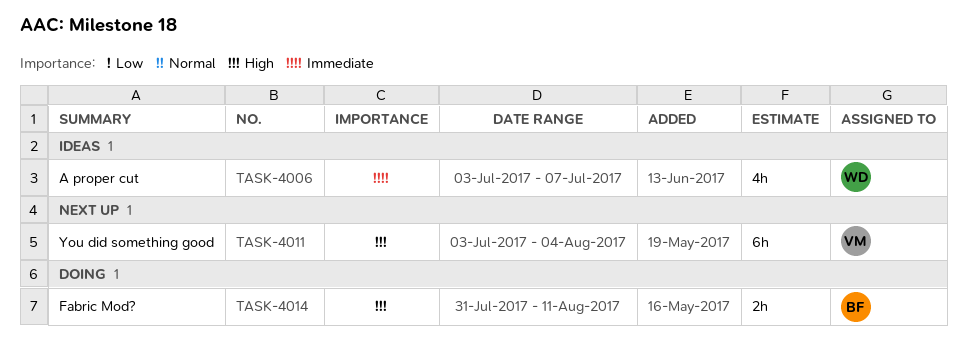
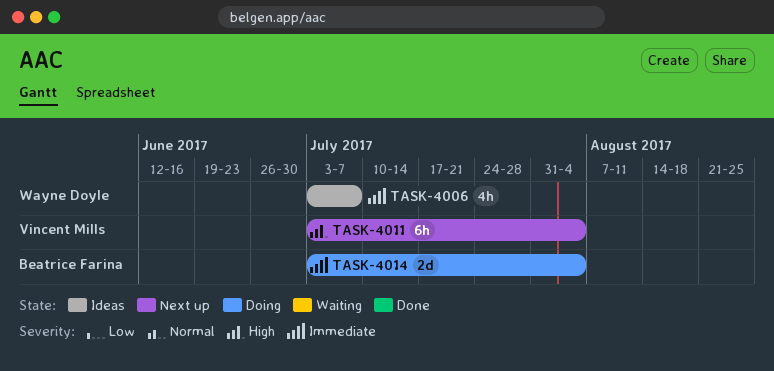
TASK-4014, priority: High -> Immediate
TASK-4014, estimate: 2h -> 2d
TASK-4014, start: Jul 31 -> Jul 3
TASK-4014, due: Aug 11 -> Aug 4

